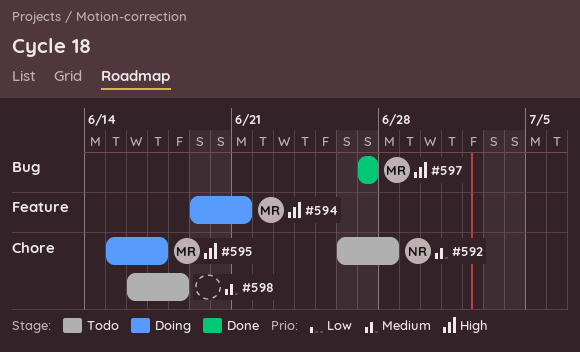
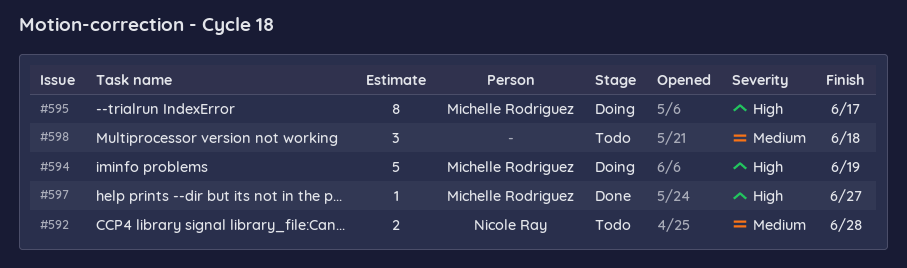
#594, due: Jun 21 -> Jun 19

